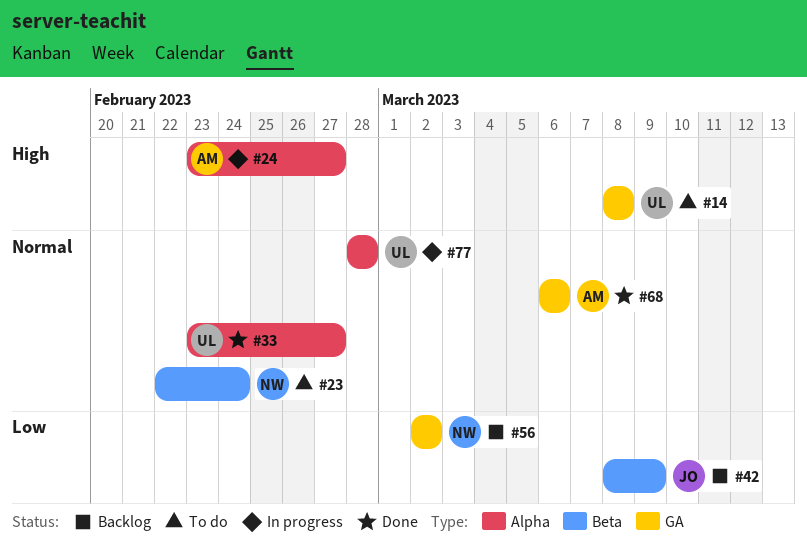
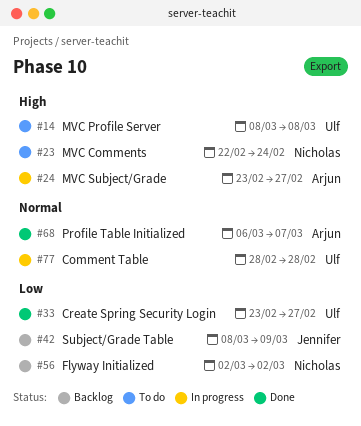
#23, priority: Normal -> High
#33, priority: Normal -> Low
#68, due: Mar 6 -> Mar 7

